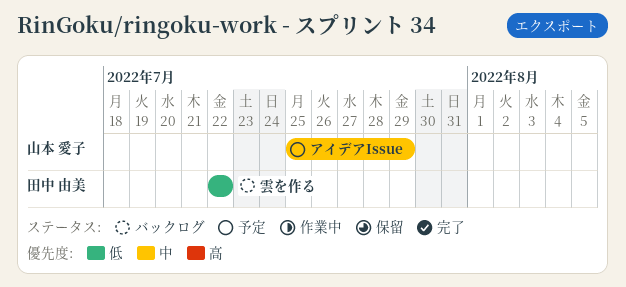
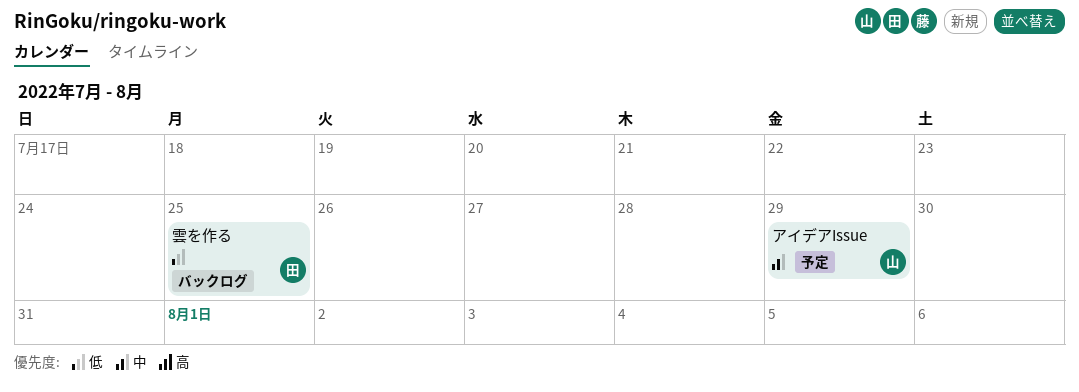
雲を作る, due: Jul 22 -> Jul 25

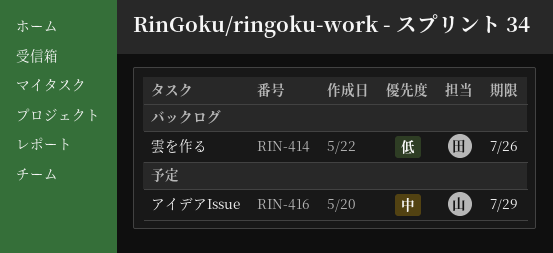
雲を作る, due: Jul 25 -> Jul 26

